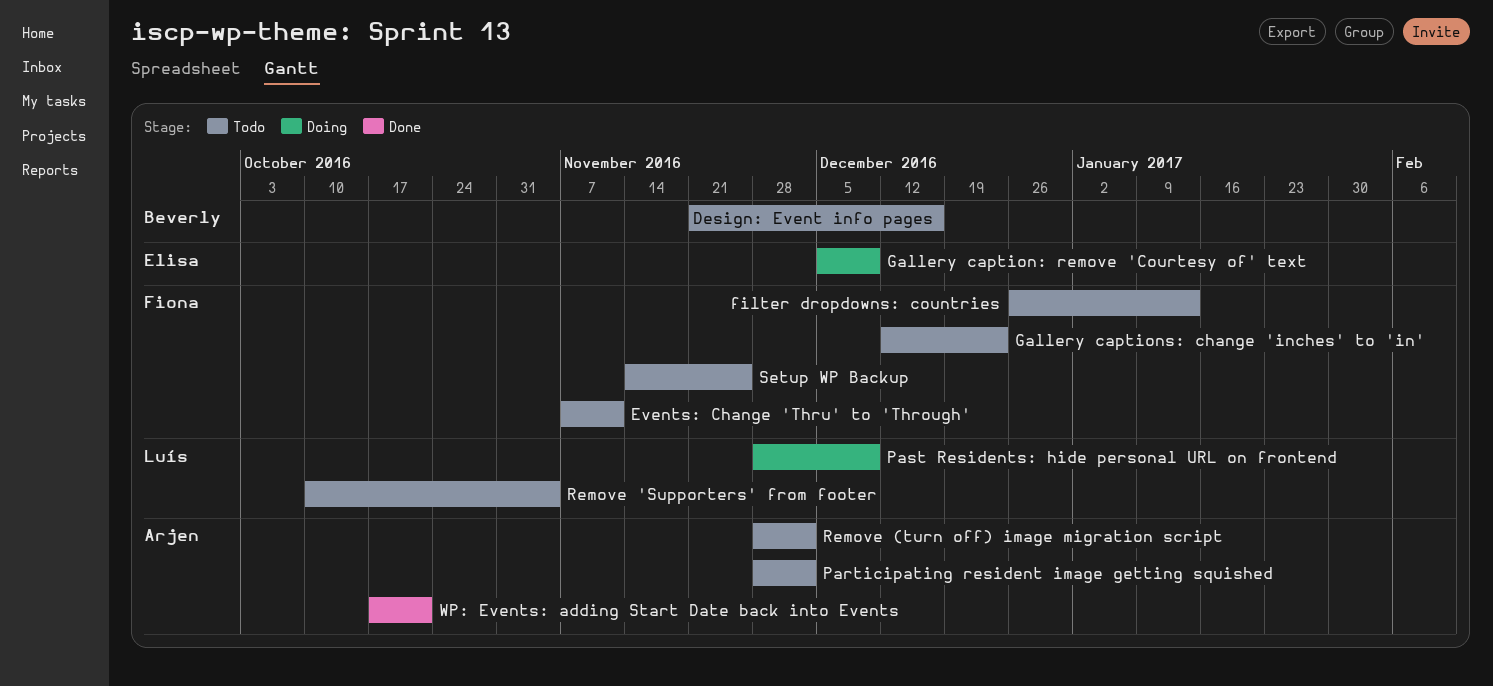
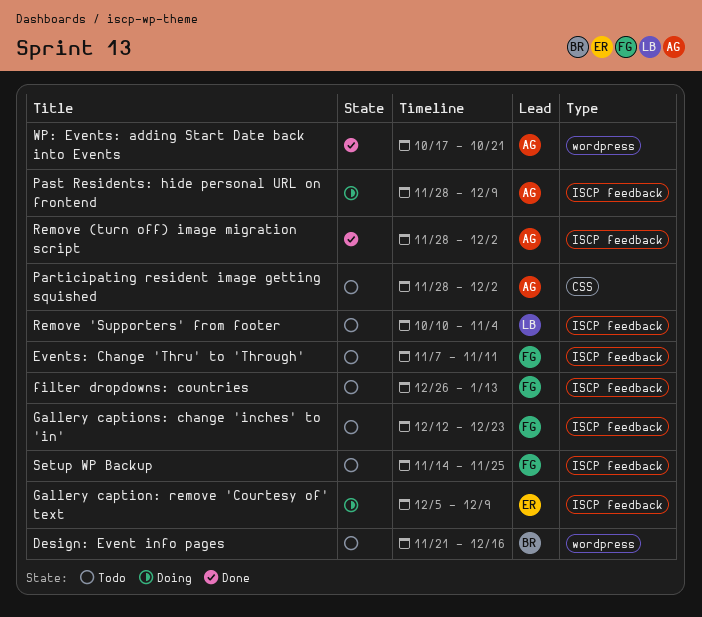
Past Residents: hide personal URL on frontend, owner: Luís -> Arjen
Remove (turn off) image migration script, status: Todo -> Done

